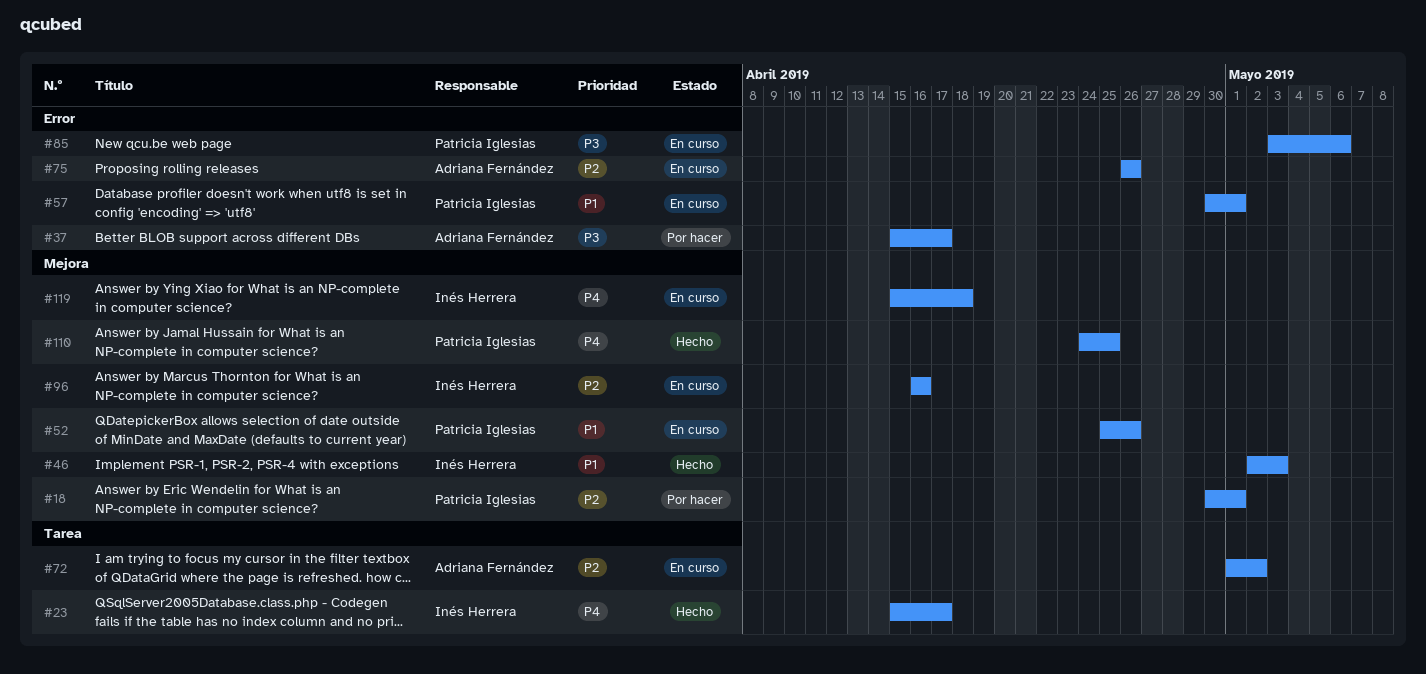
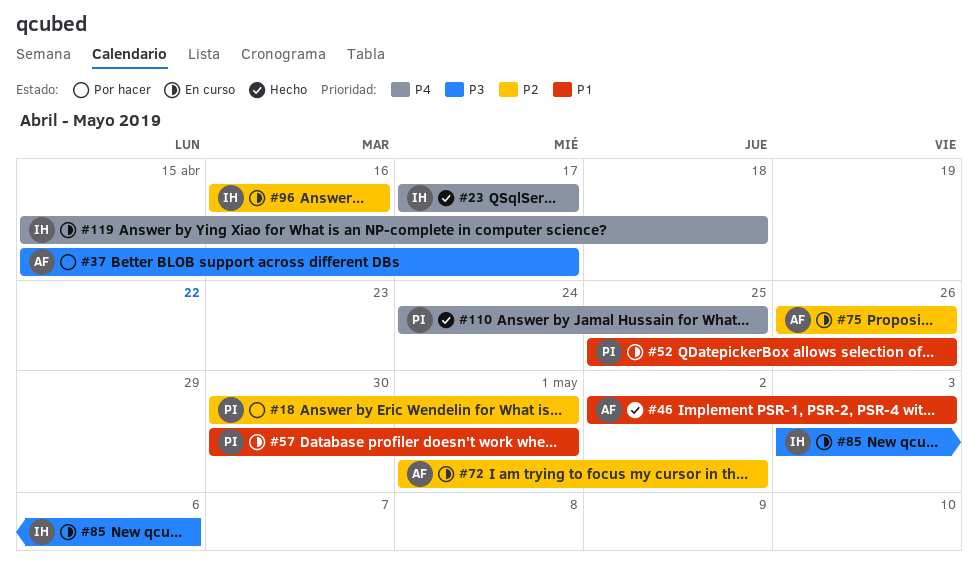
#23, start: Apr 15 -> Apr 17
#46, owner: Inés Herrera -> Adriana Fernández
#85, owner: Patricia Iglesias -> Inés Herrera

